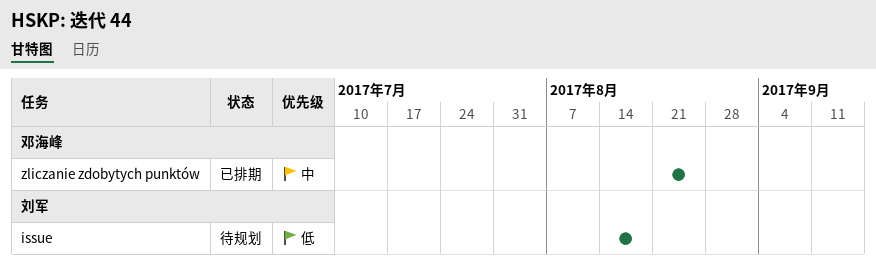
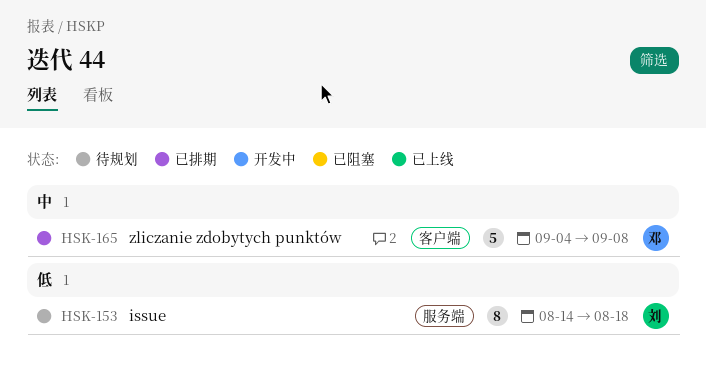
zliczanie zdobytych punktów, start: Aug 21 -> Sep 4
zliczanie zdobytych punktów, due: Aug 25 -> Sep 8

